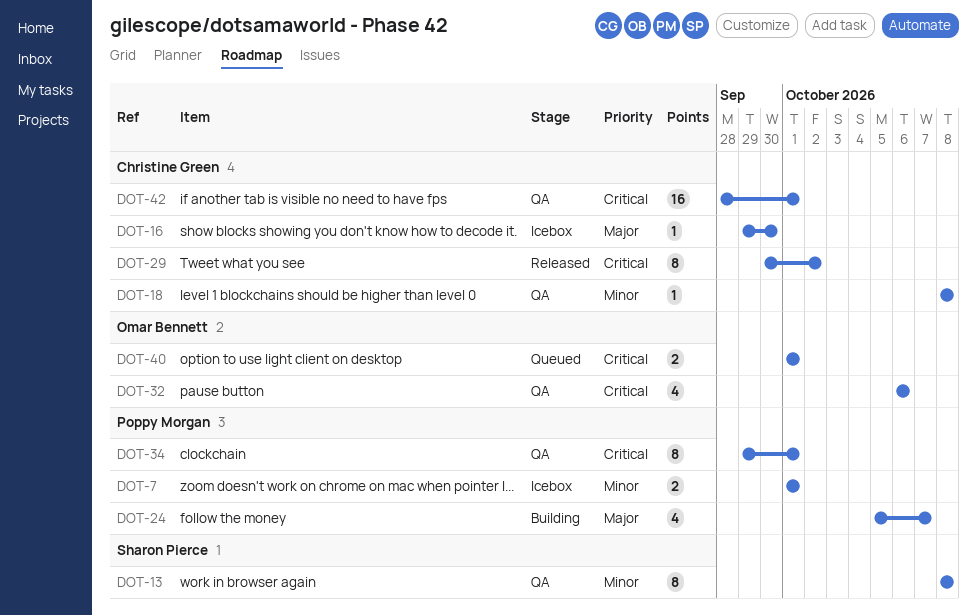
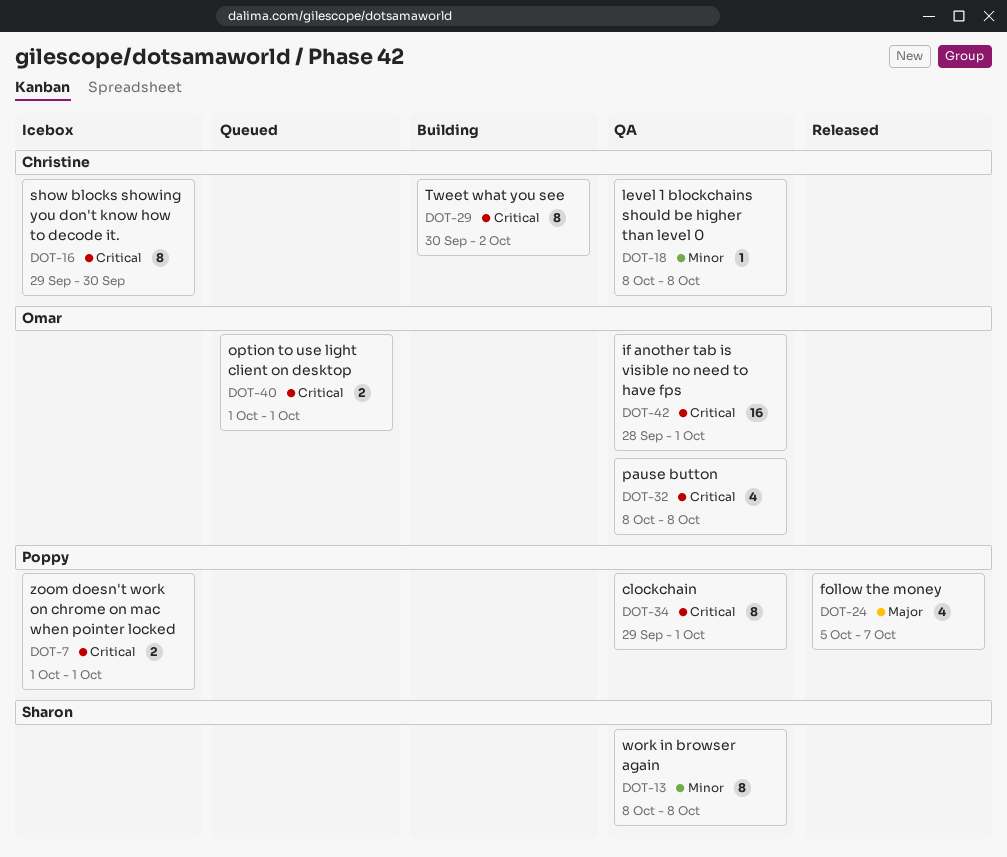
DOT-7, priority: Minor -> Critical
DOT-16, priority: Major -> Critical
DOT-16, estimate: 1 -> 8
DOT-24, status: Building -> Released
DOT-29, status: Released -> Building
DOT-32, start: Oct 6 -> Oct 8
DOT-32, due: Oct 6 -> Oct 8
DOT-42, owner: Christine Green -> Omar Bennett

